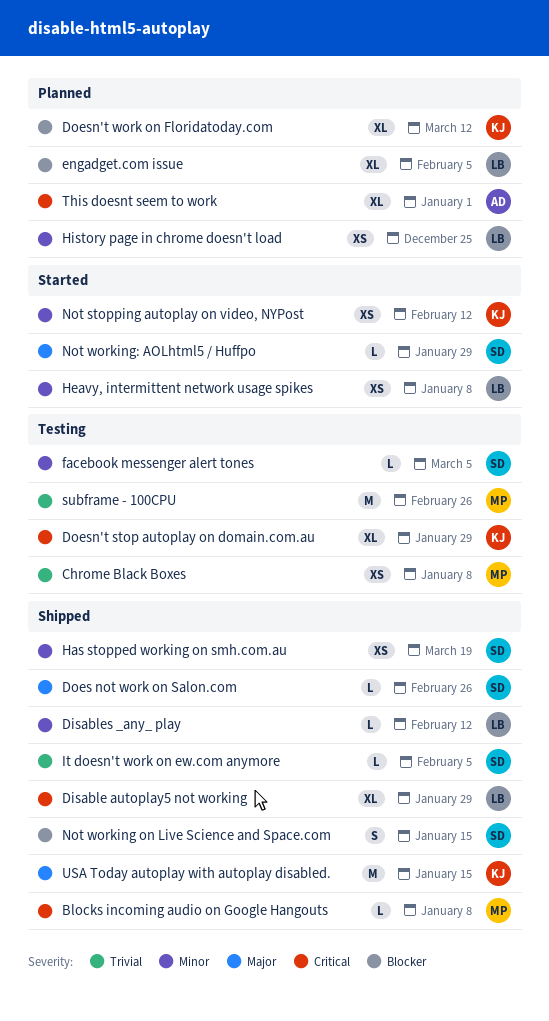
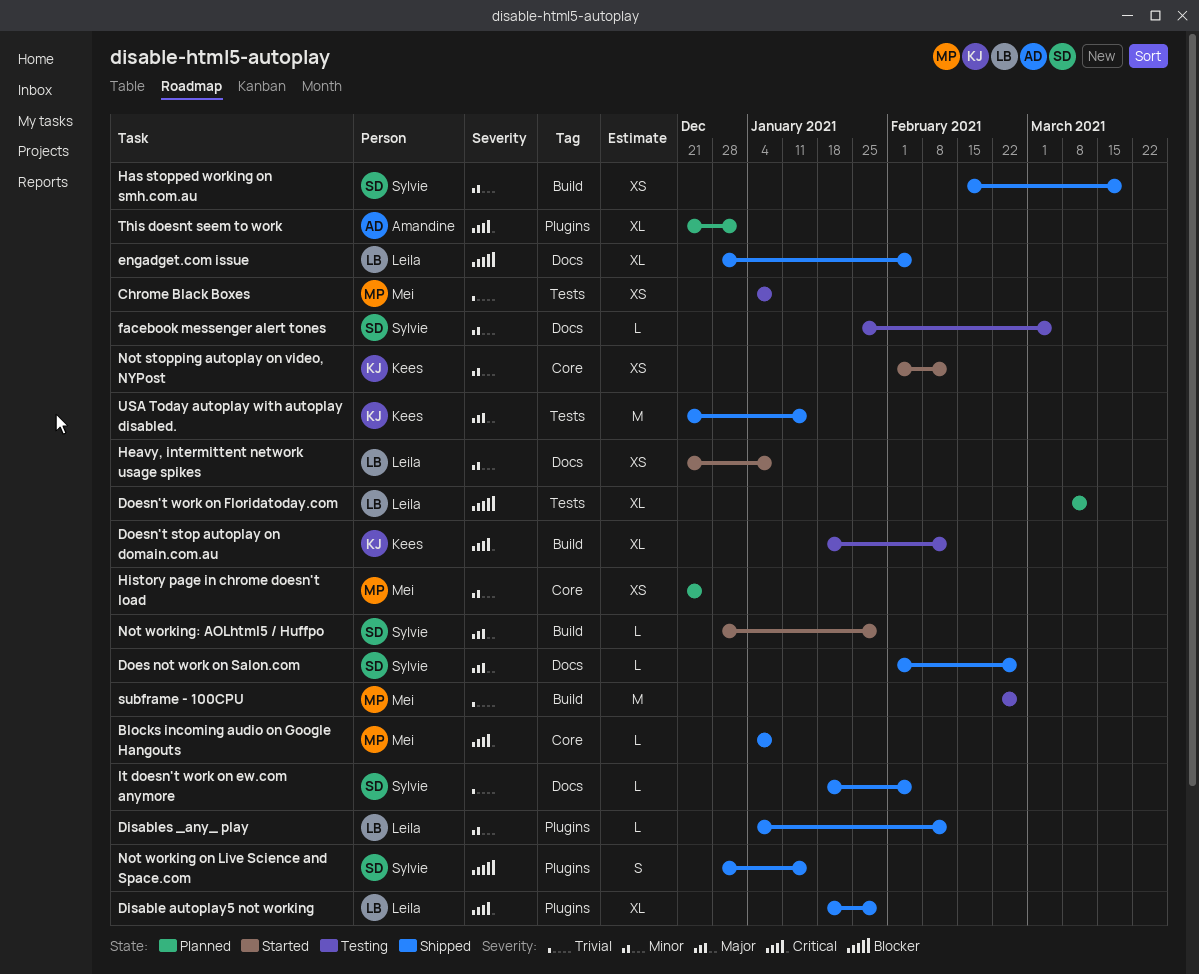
Doesn't stop autoplay on domain.com.au, due: Jan 29 -> Feb 12
Doesn't work on Floridatoday.com, owner: Kees -> Leila
engadget.com issue, status: Planned -> Shipped
History page in chrome doesn't load, owner: Leila -> Mei

